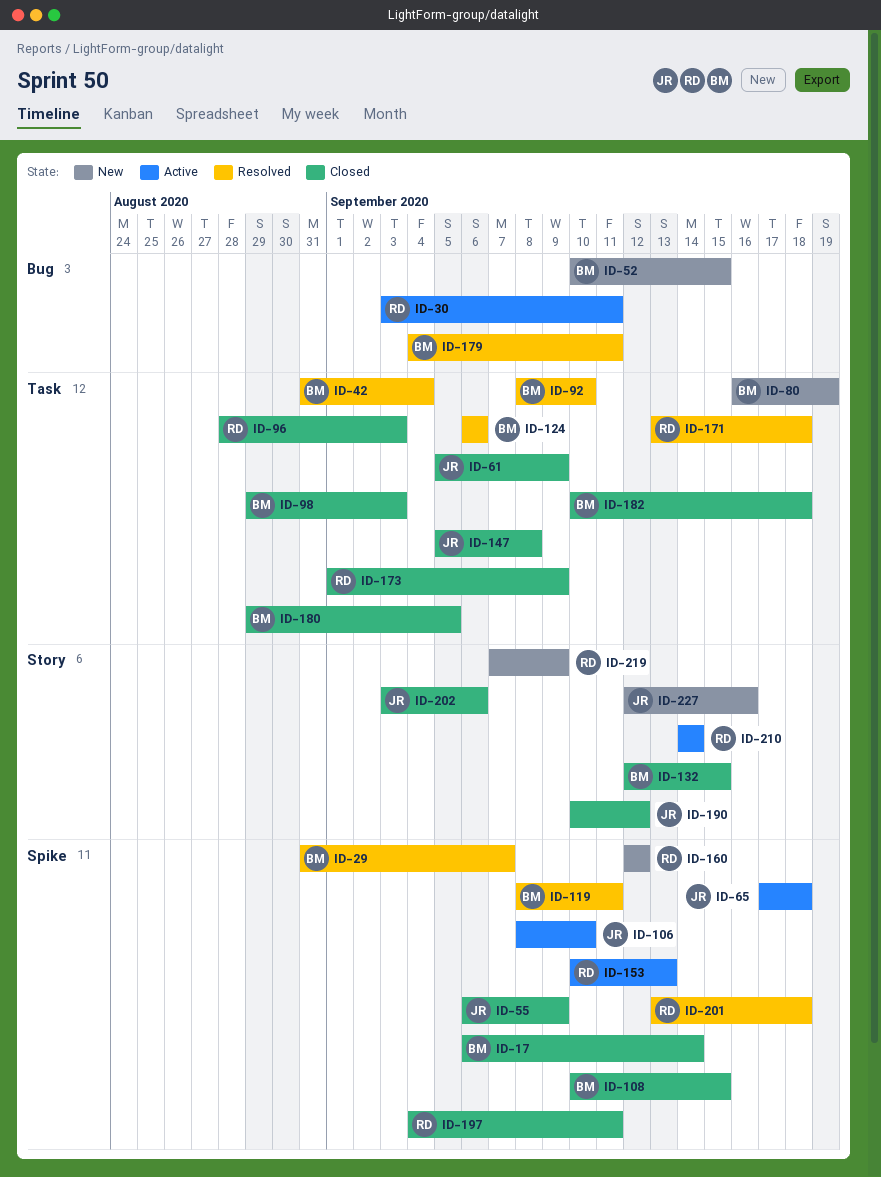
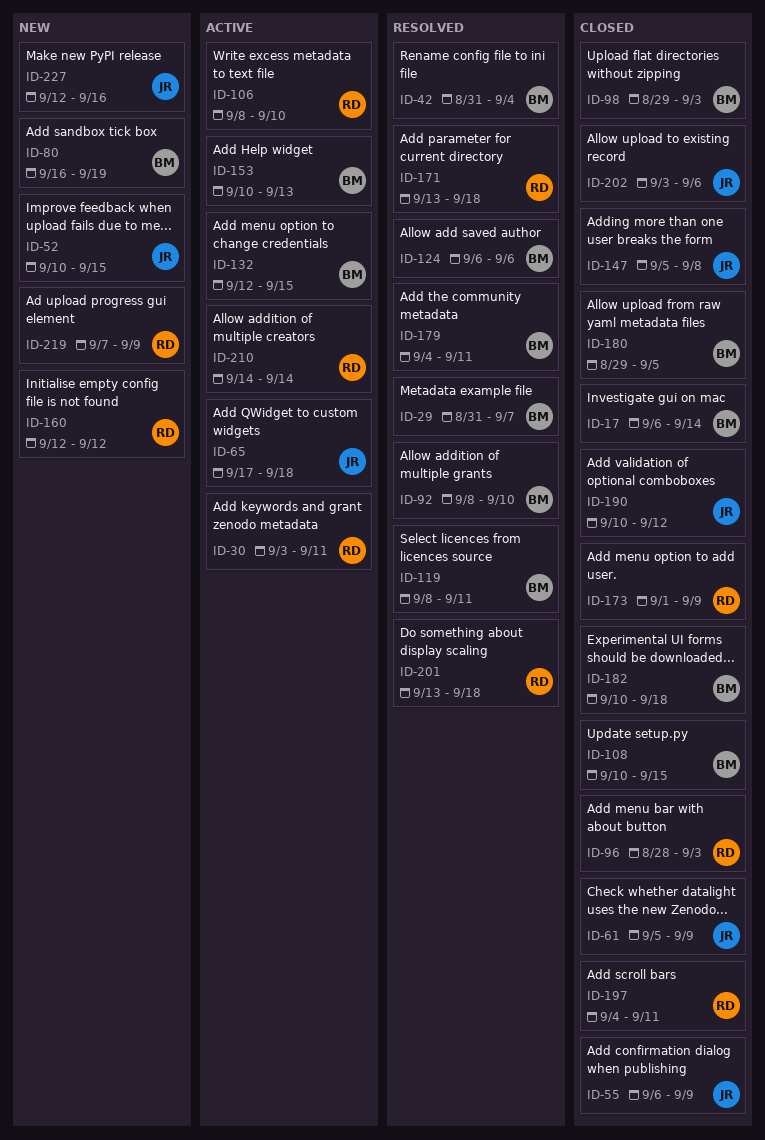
ID-52, owner: BM -> JR
ID-106, owner: JR -> RD
ID-132, status: Closed -> Active
ID-153, owner: RD -> BM

